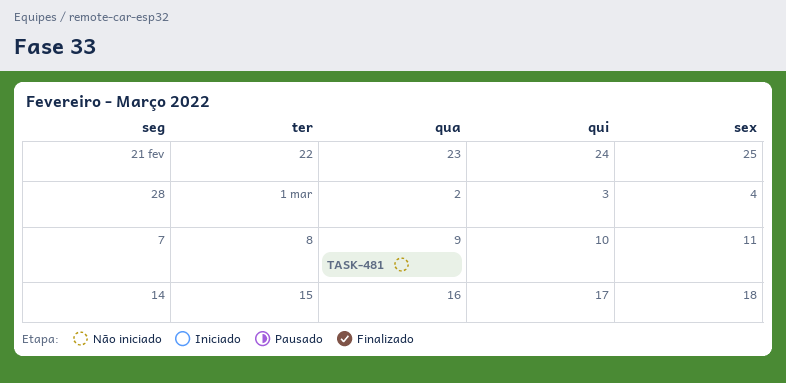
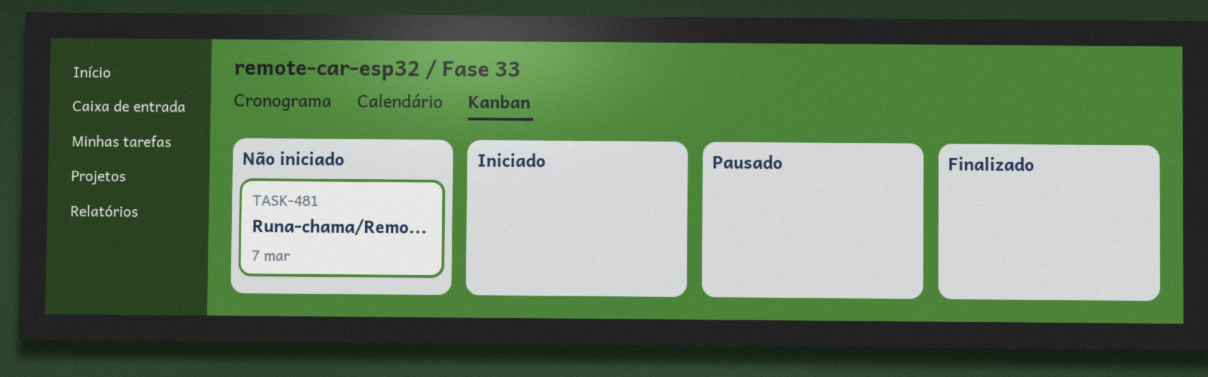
TASK-481, due: Mar 9 -> Mar 7

